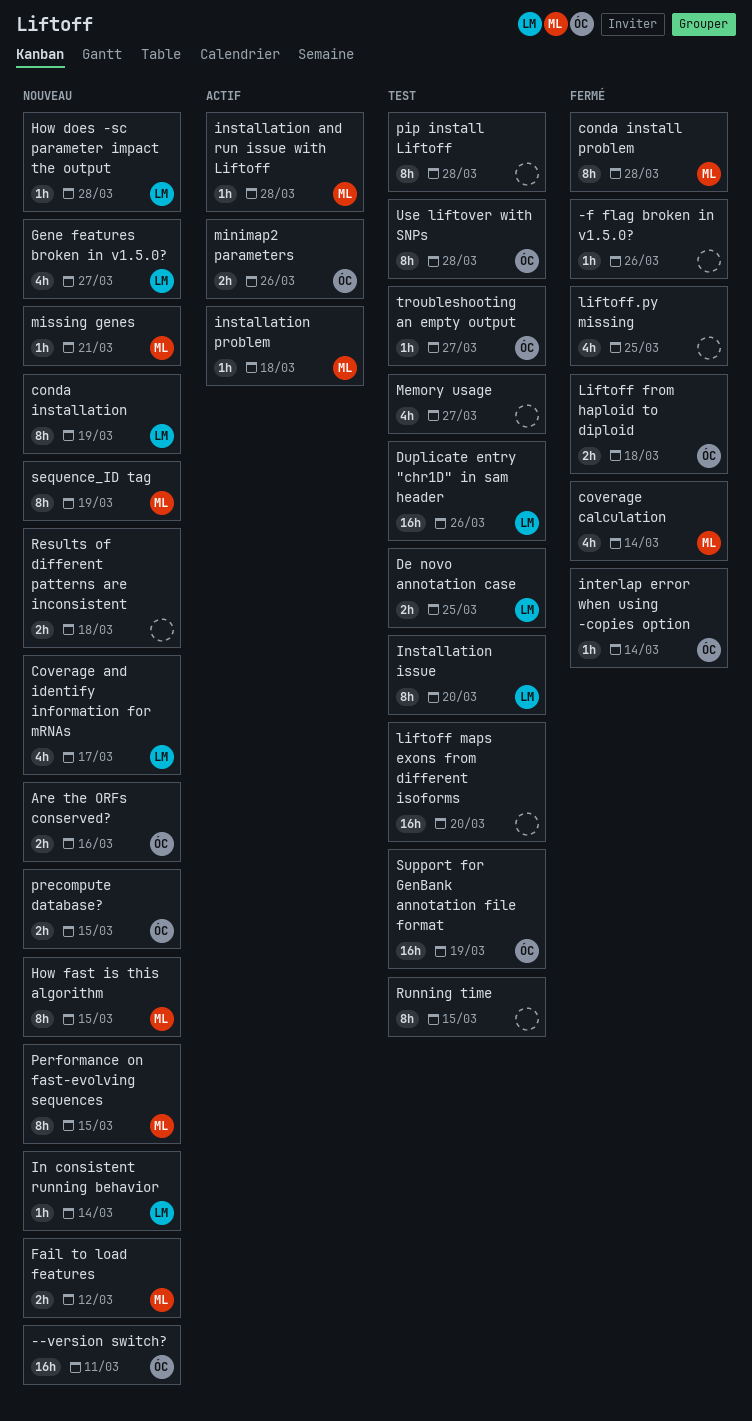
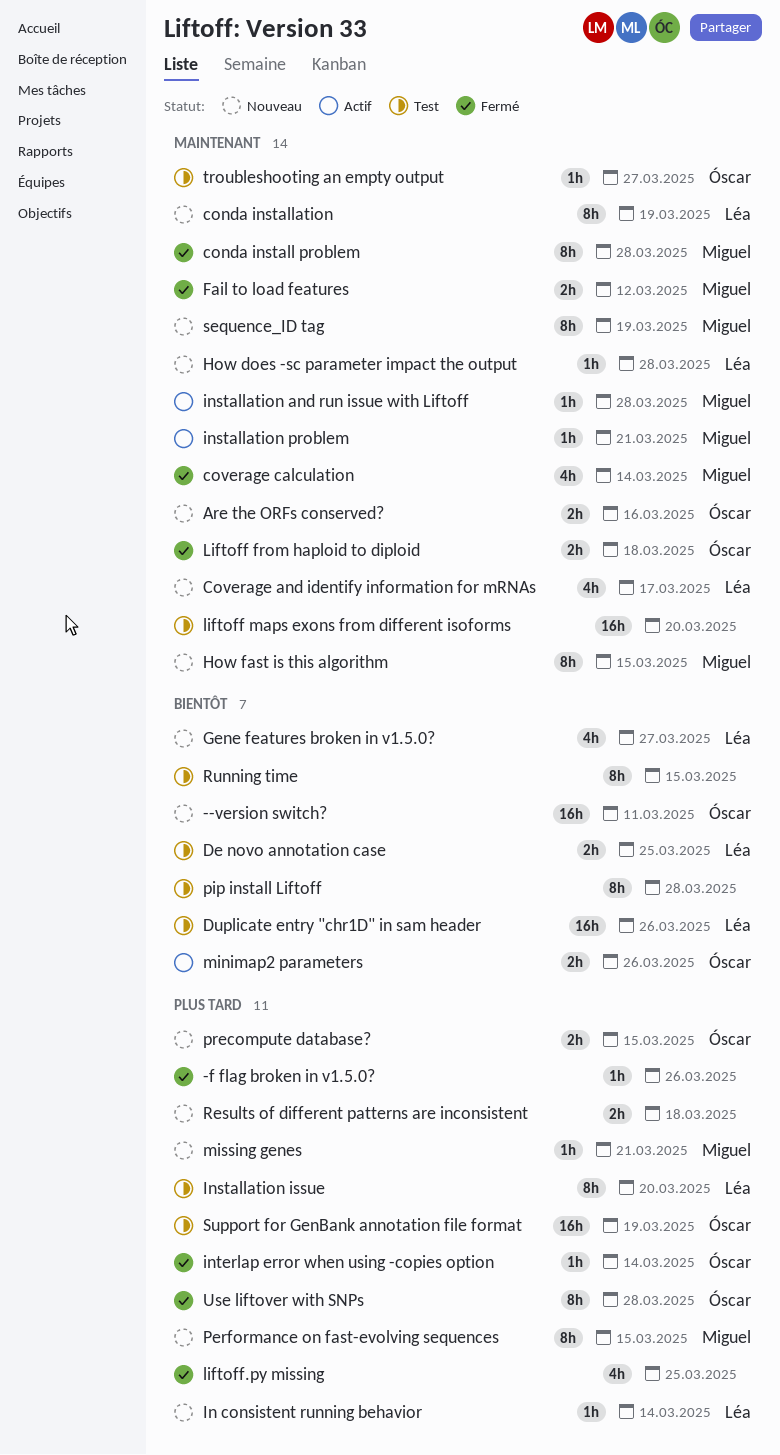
Fail to load features, status: Nouveau -> Fermé
installation problem, due: Mar 18 -> Mar 21
Memory usage: present -> none
Use liftover with SNPs, status: Test -> Fermé

